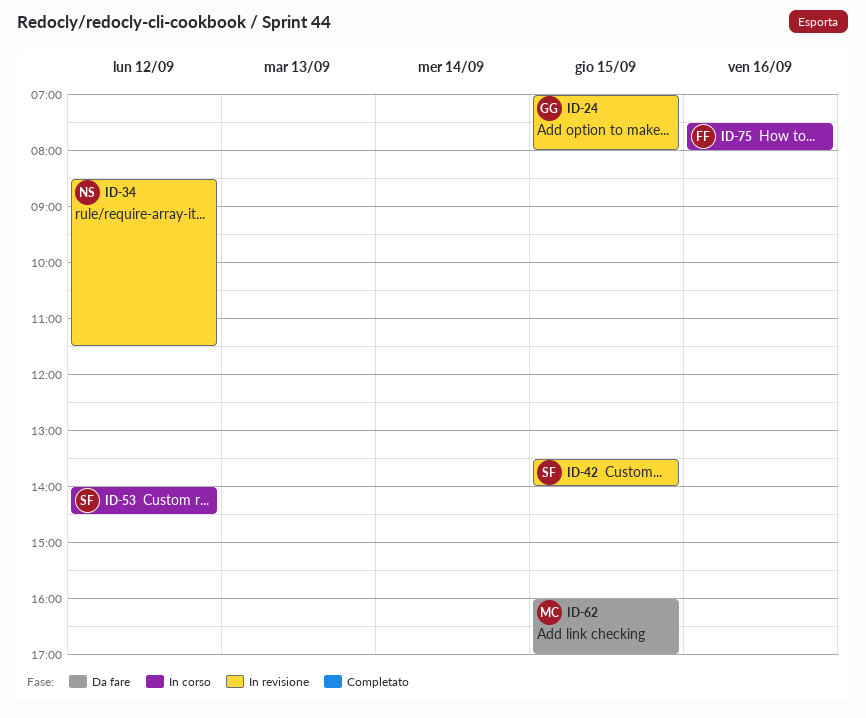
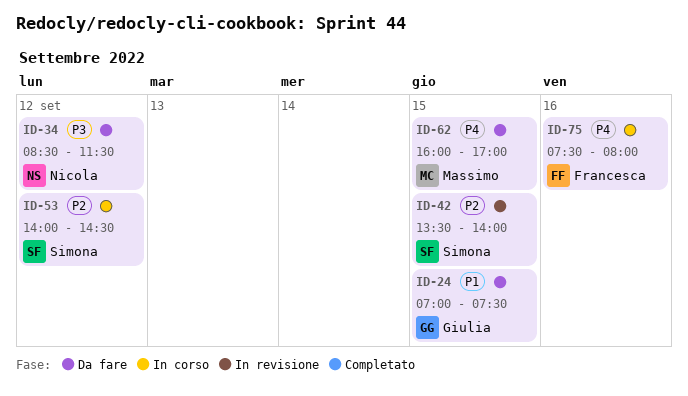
ID-24, status: In revisione -> Da fare
ID-24, ends: 08:00 -> 07:30
ID-34, status: In revisione -> Da fare

